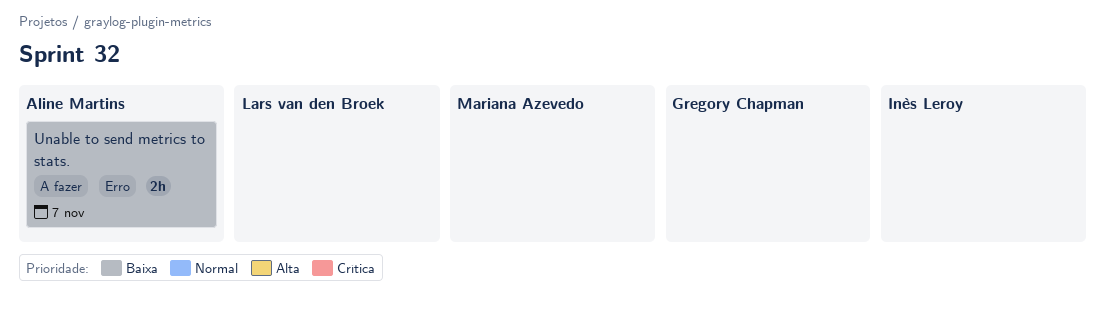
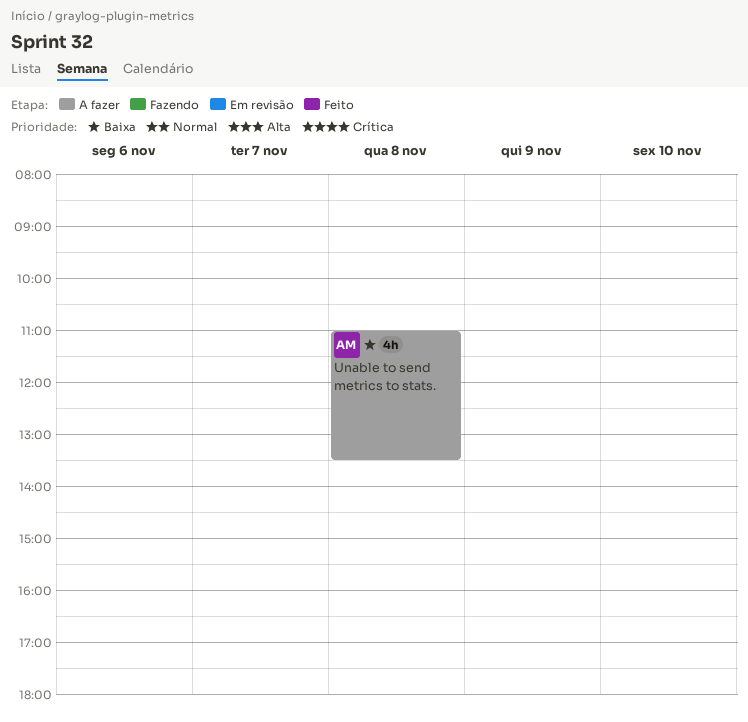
Unable to send metrics to stats., estimate: 2h -> 4h
Unable to send metrics to stats., day: Nov 7 -> Nov 8

